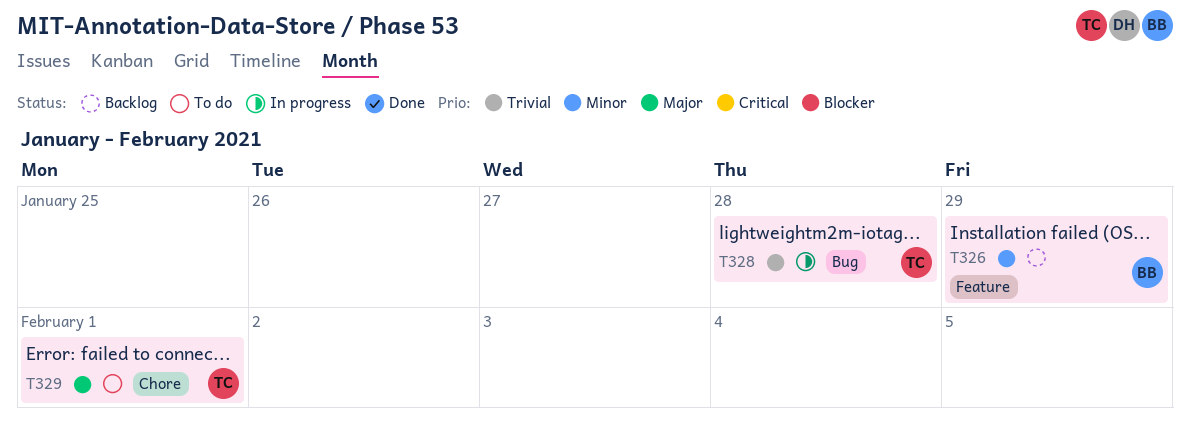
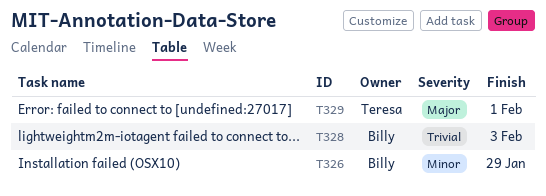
T328, owner: Teresa -> Billy
T328, due: Jan 28 -> Feb 3

